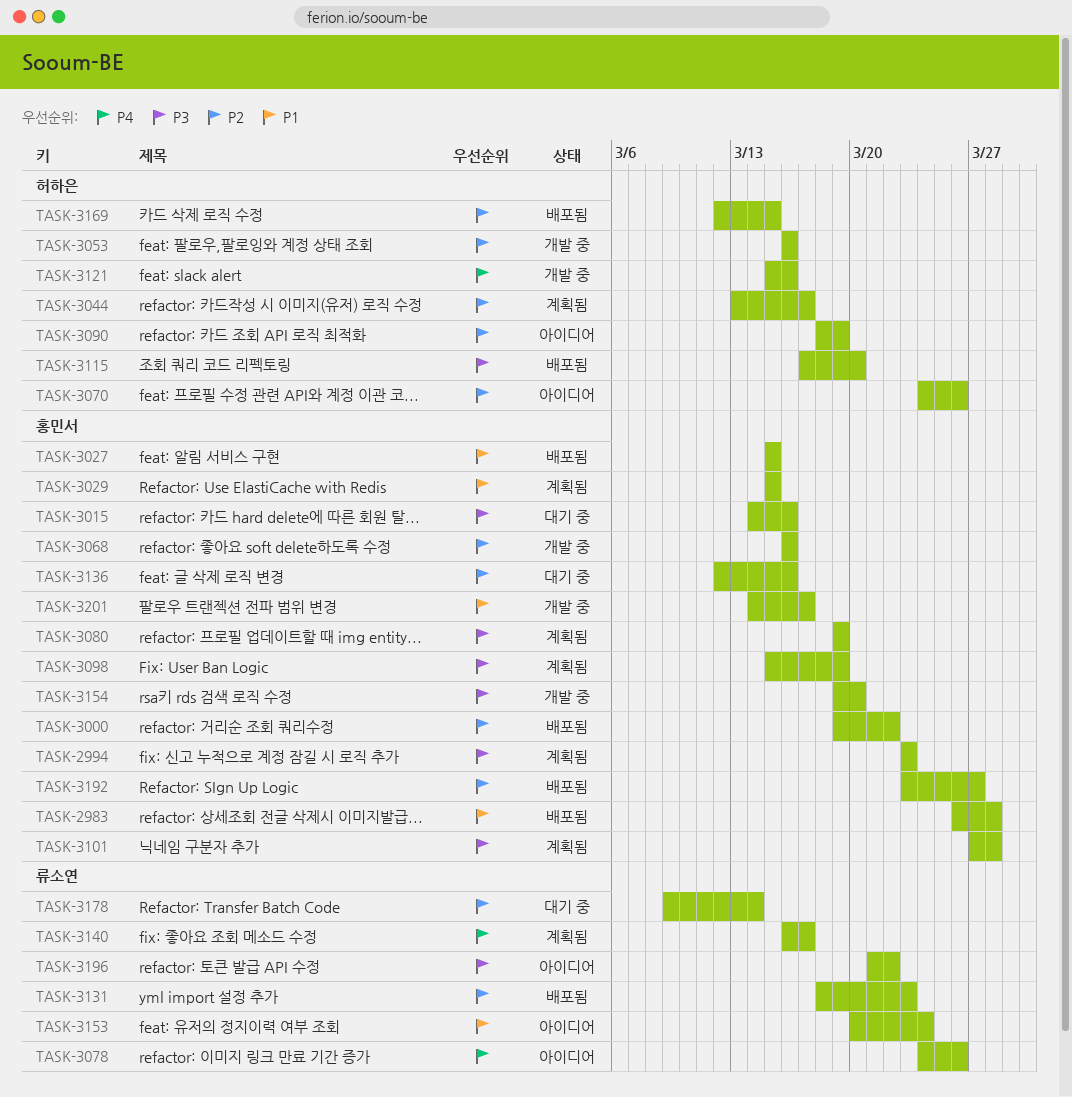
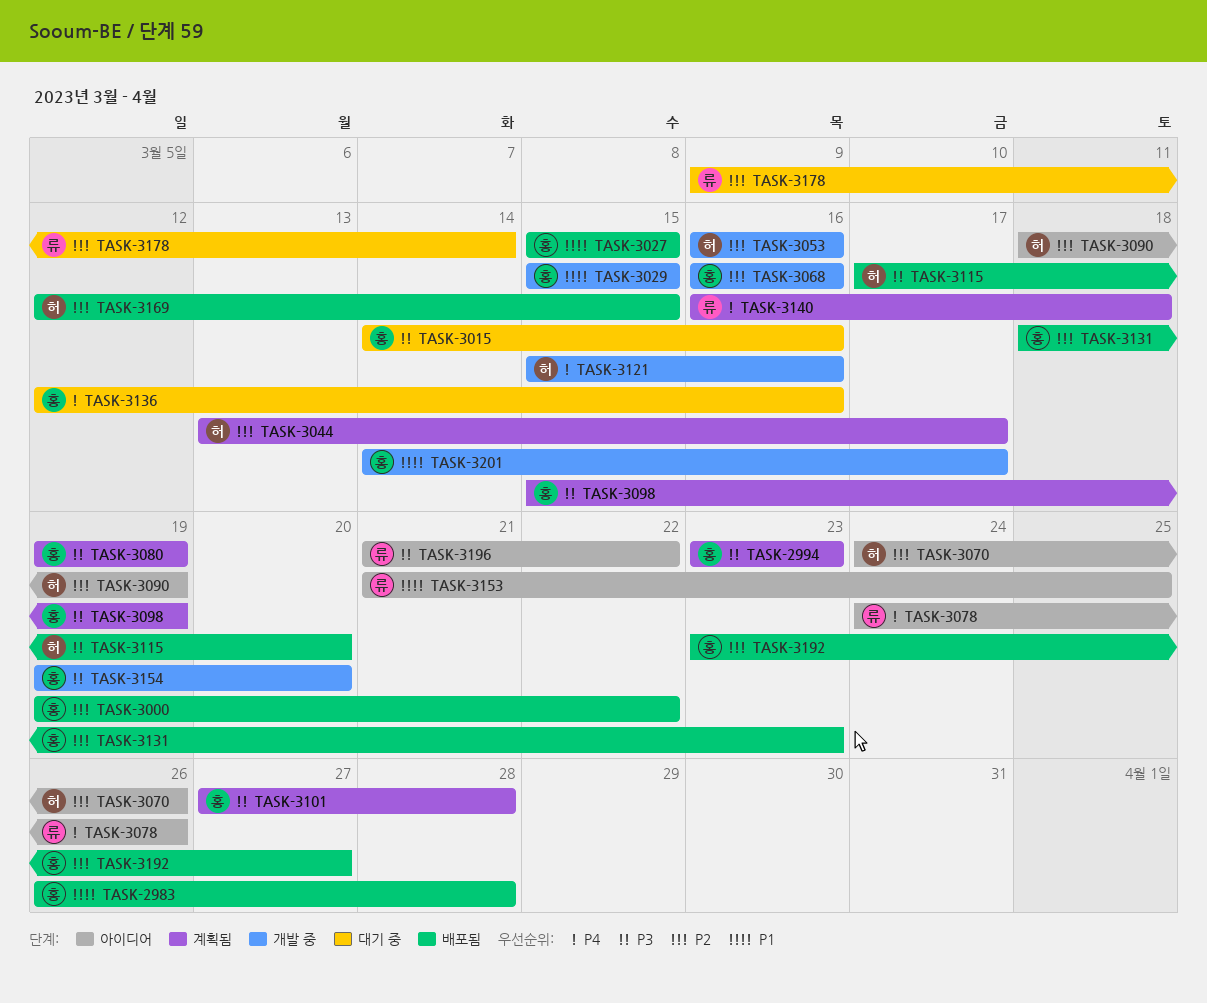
TASK-3029, status: 계획됨 -> 개발 중
TASK-3131, owner: 류소연 -> 홍민서
TASK-3136, priority: P2 -> P4
TASK-3140, due: Mar 17 -> Mar 18
TASK-3153, start: Mar 20 -> Mar 21
TASK-3153, due: Mar 24 -> Mar 25

